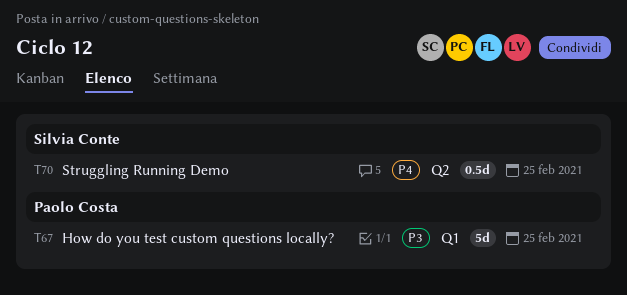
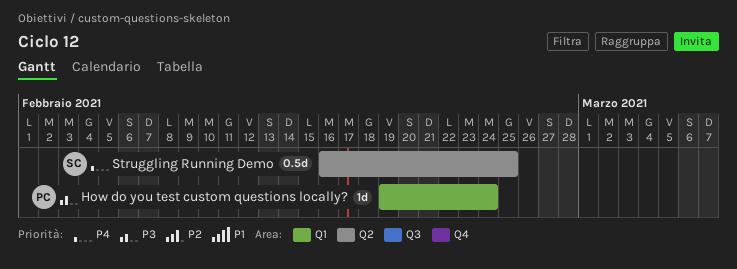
How do you test custom questions locally?, estimate: 5d -> 1d
How do you test custom questions locally?, due: Feb 25 -> Feb 24

